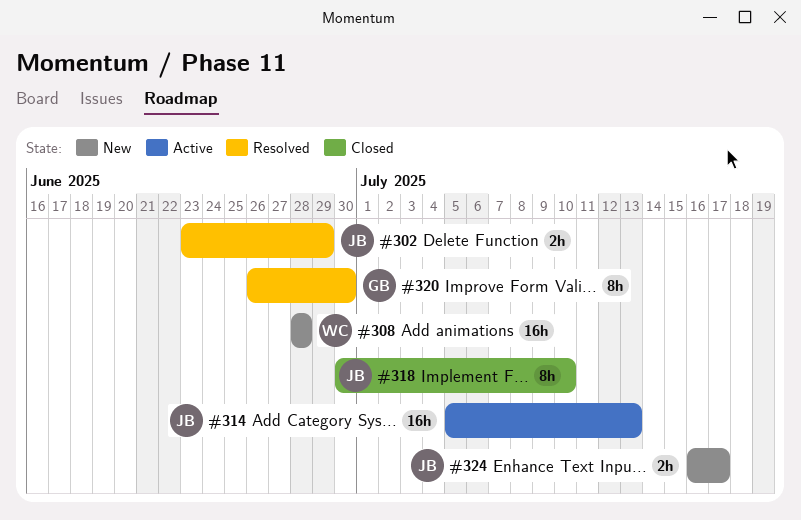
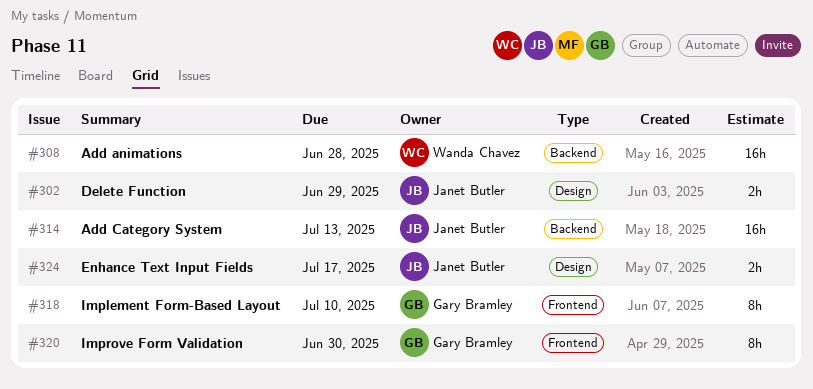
#318, owner: Janet Butler -> Gary Bramley

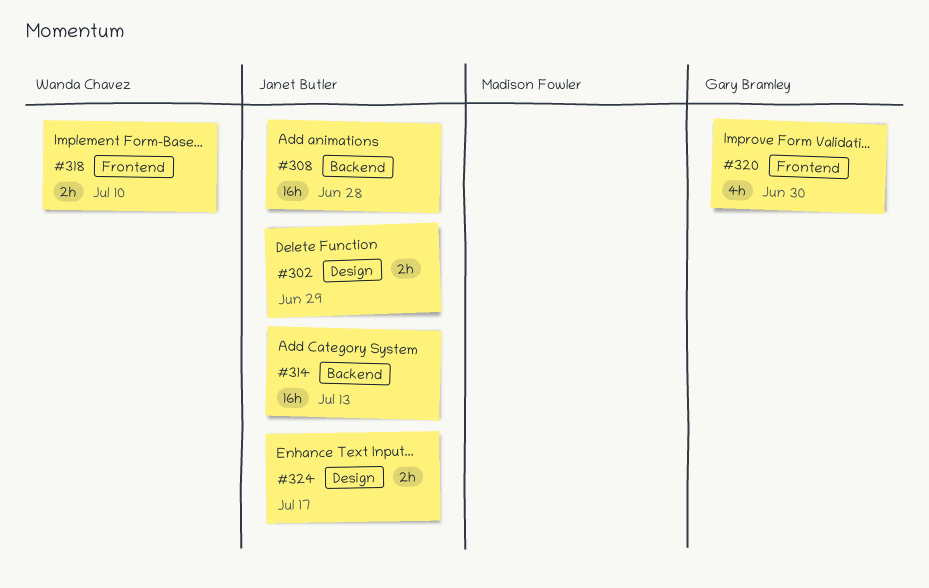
#308, owner: Wanda Chavez -> Janet Butler
#318, owner: Gary Bramley -> Wanda Chavez
#318, estimate: 8h -> 2h
#320, estimate: 8h -> 4h

